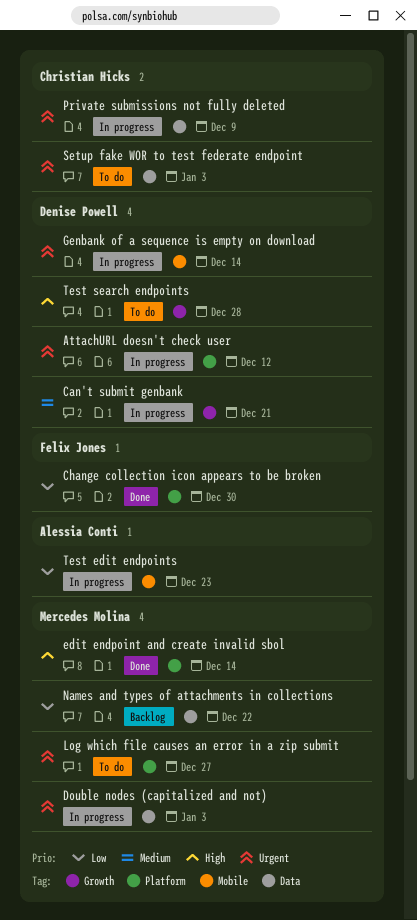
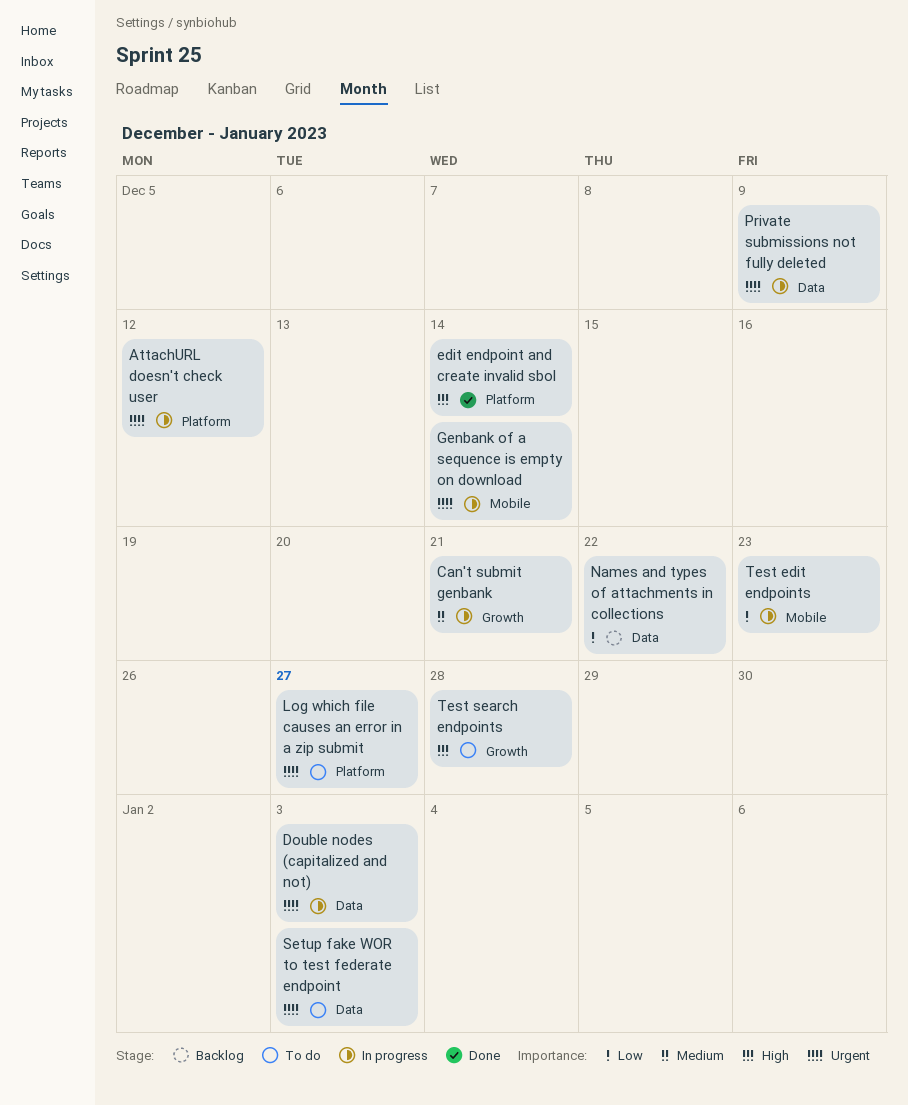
Change collection icon appears to be broken: present -> none

